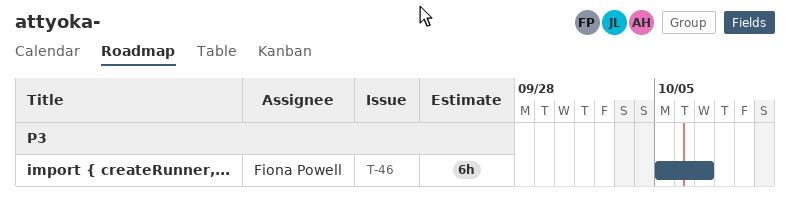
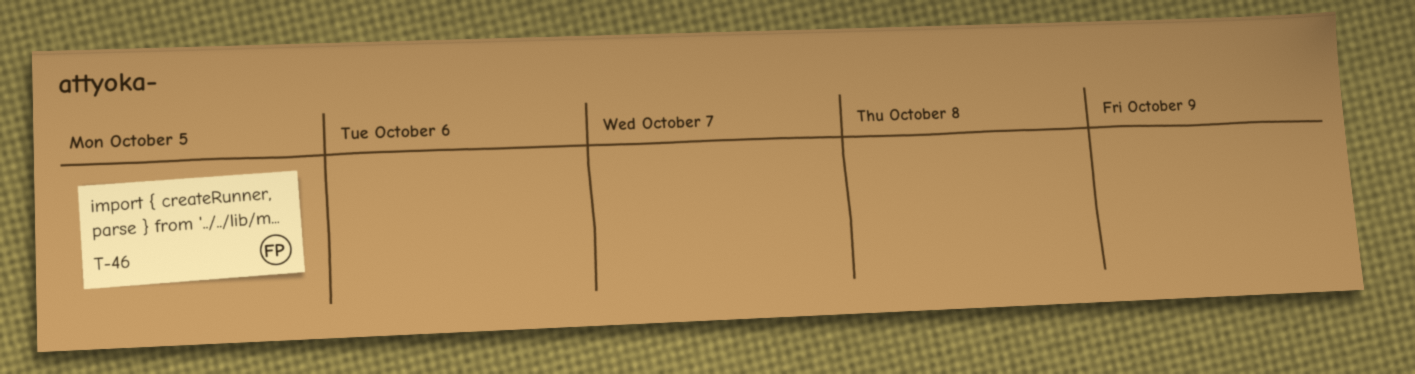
T-46, due: Oct 7 -> Oct 5

